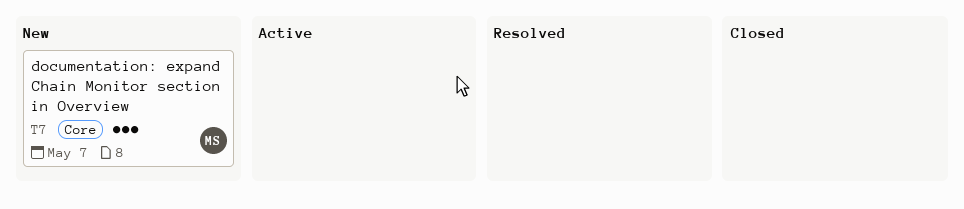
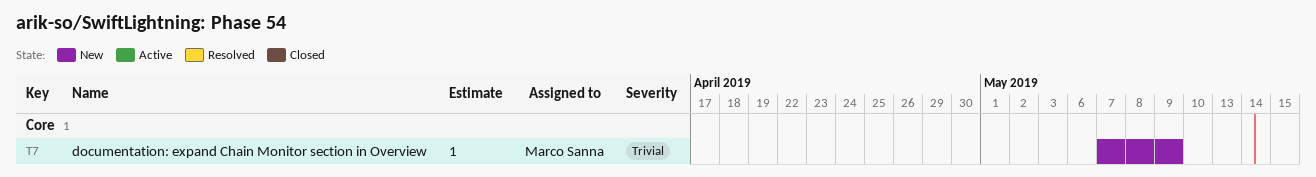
T7, estimate: 3 -> 1
T7, due: May 7 -> May 9

